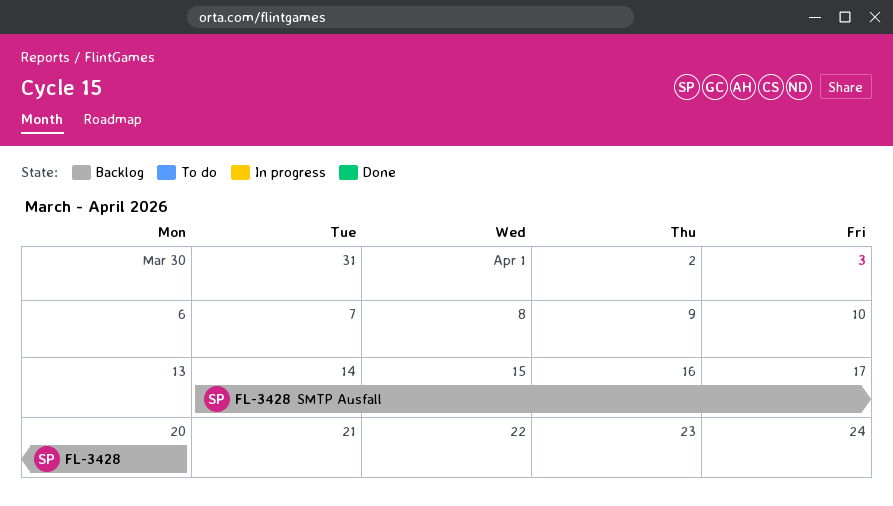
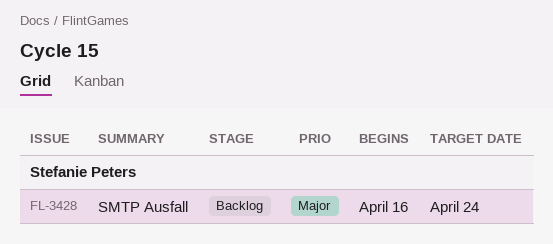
FL-3428, start: Apr 14 -> Apr 16
FL-3428, due: Apr 20 -> Apr 24

